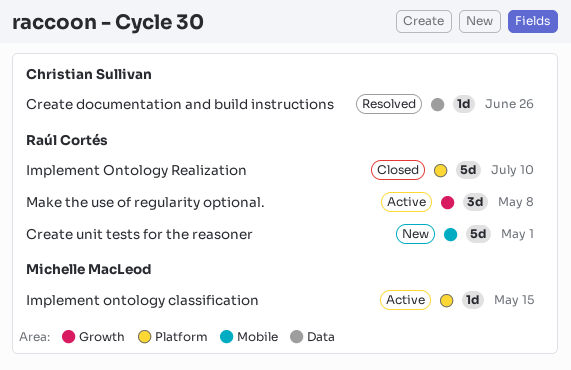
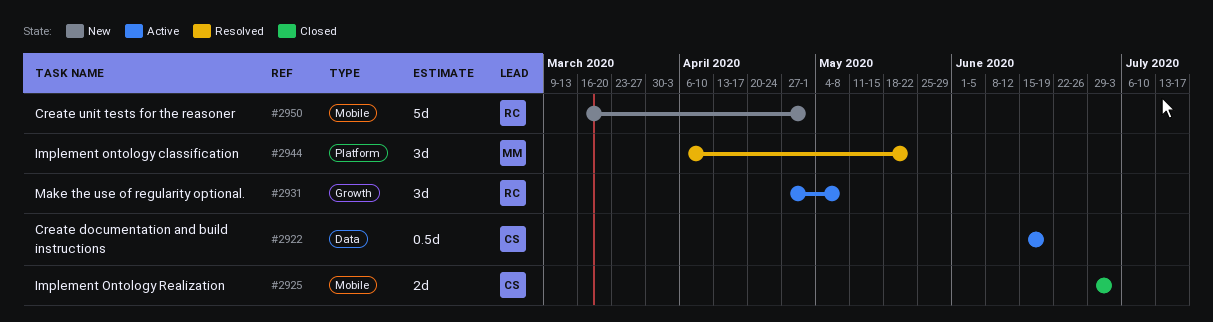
Create documentation and build instructions, status: Resolved -> Active
Create documentation and build instructions, estimate: 1d -> 0.5d
Create documentation and build instructions, due: Jun 26 -> Jun 19
Implement ontology classification, status: Active -> Resolved
Implement ontology classification, estimate: 1d -> 3d
Implement ontology classification, due: May 15 -> May 22
Implement Ontology Realization, owner: Raúl Cortés -> Christian Sullivan
Implement Ontology Realization, label: Platform -> Mobile
Implement Ontology Realization, estimate: 5d -> 2d
Implement Ontology Realization, due: Jul 10 -> Jul 3

